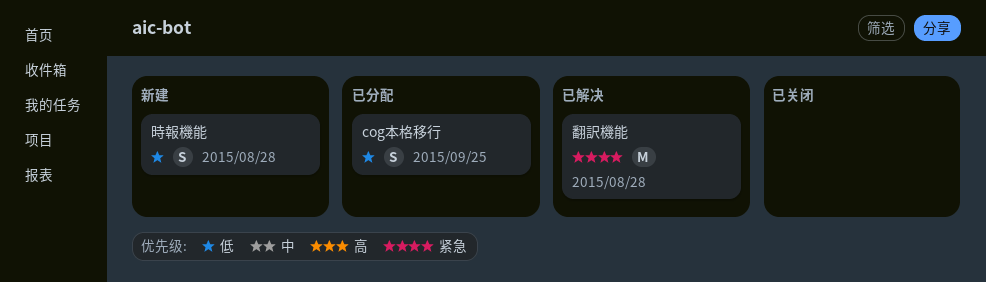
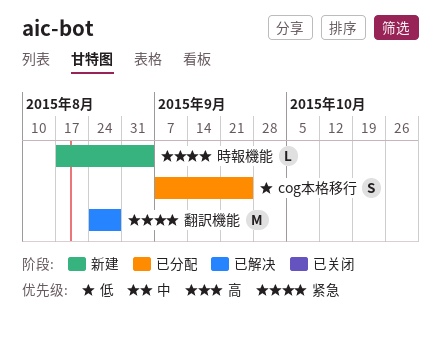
時報機能, priority: 低 -> 紧急
時報機能, estimate: S -> L
時報機能, due: Aug 28 -> Sep 4

